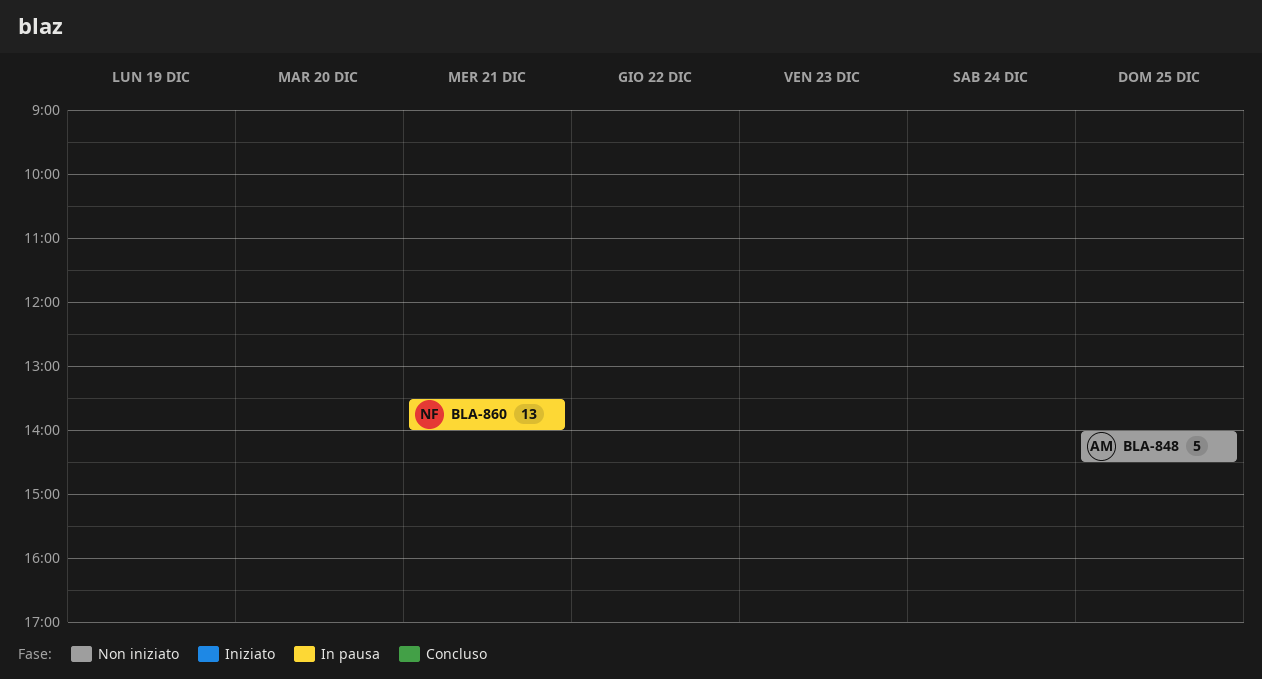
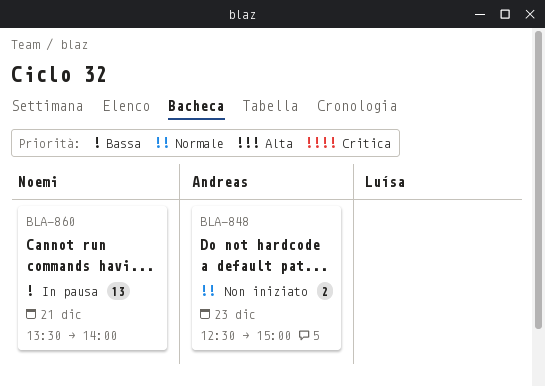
BLA-848, estimate: 5 -> 2
BLA-848, day: Dec 25 -> Dec 23
BLA-848, begins: 14:00 -> 12:30
BLA-848, ends: 14:30 -> 15:00

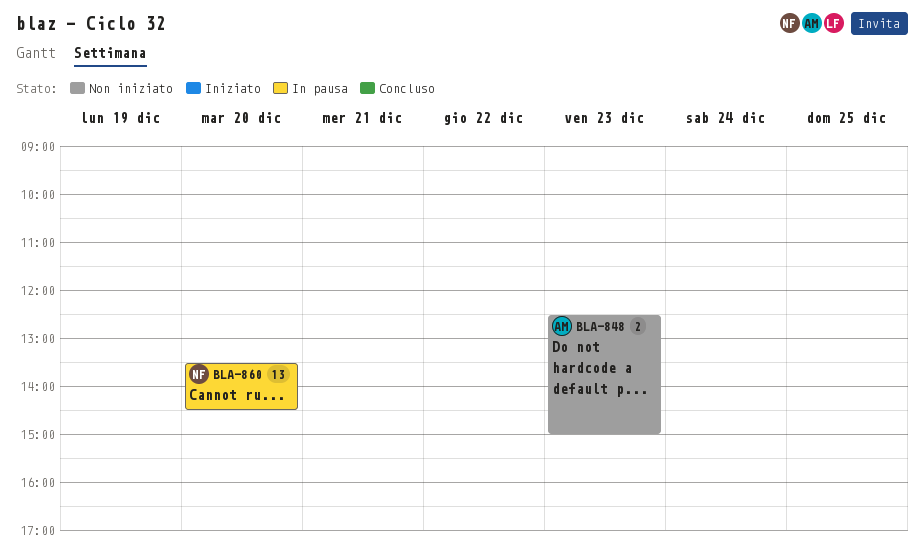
BLA-860, day: Dec 21 -> Dec 20
BLA-860, ends: 14:00 -> 14:30

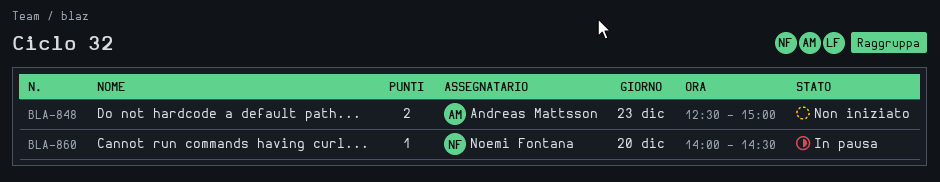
BLA-860, estimate: 13 -> 1
BLA-860, begins: 13:30 -> 14:00

